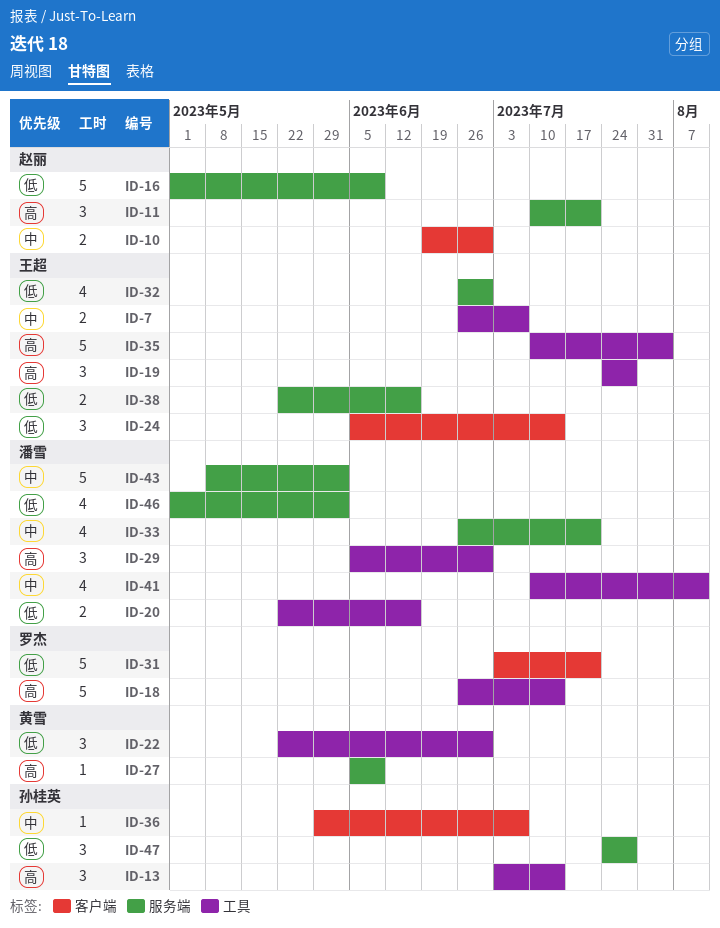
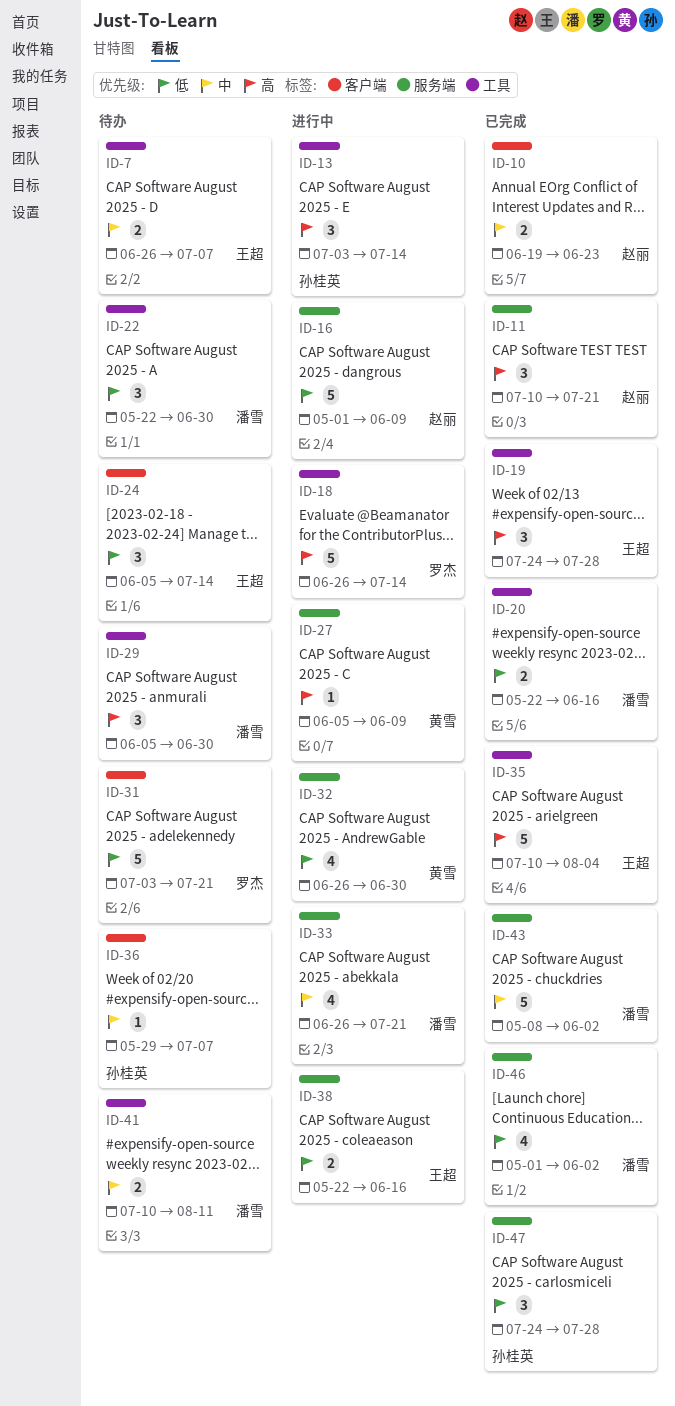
ID-10, due: Jun 30 -> Jun 23
ID-22, owner: 黄雪 -> 潘雪
ID-32, owner: 王超 -> 黄雪
ID-41, estimate: 4 -> 2

